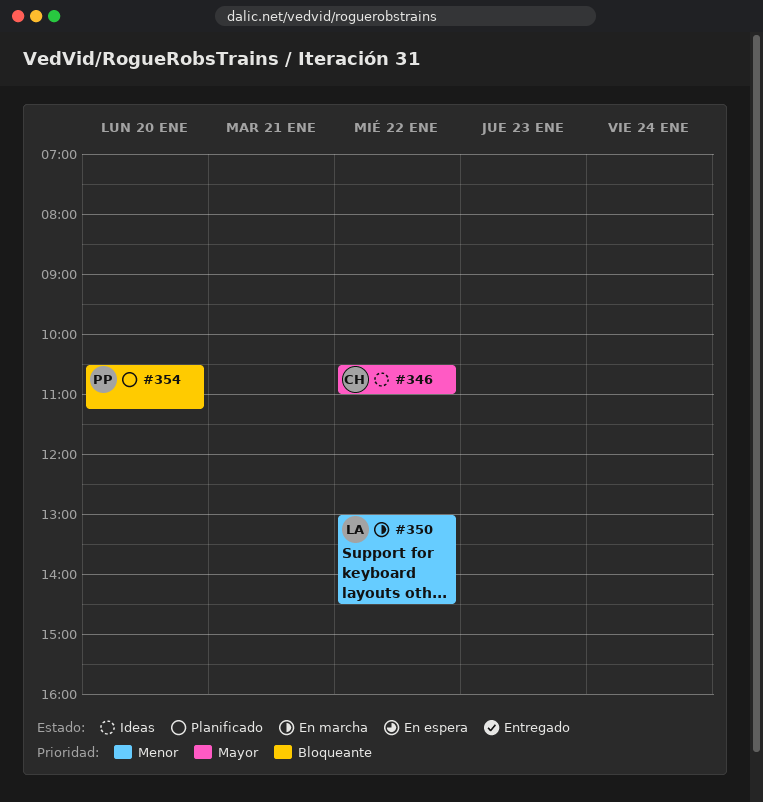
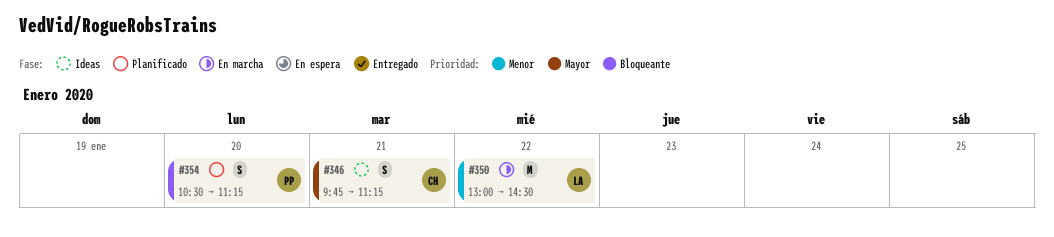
#346, day: Jan 22 -> Jan 21
#346, begins: 10:30 -> 09:45
#346, ends: 11:00 -> 11:15

